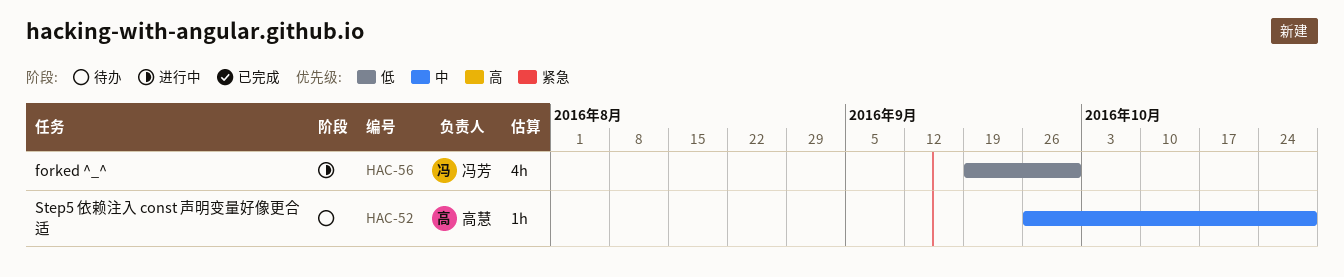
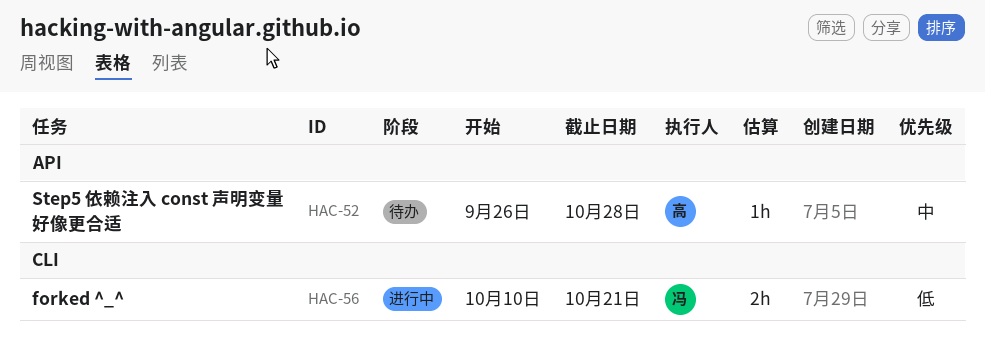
HAC-56, estimate: 4h -> 2h
HAC-56, start: Sep 19 -> Oct 10
HAC-56, due: Sep 30 -> Oct 21

